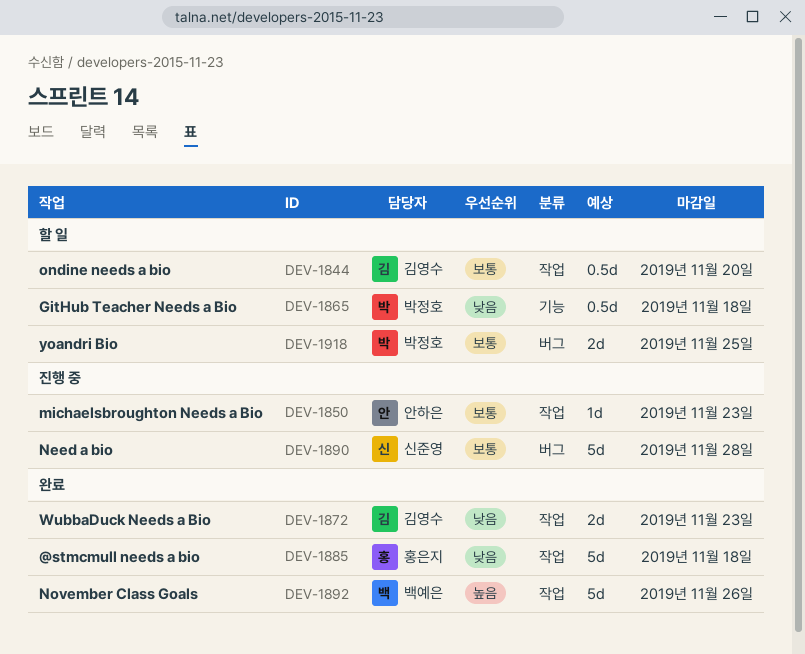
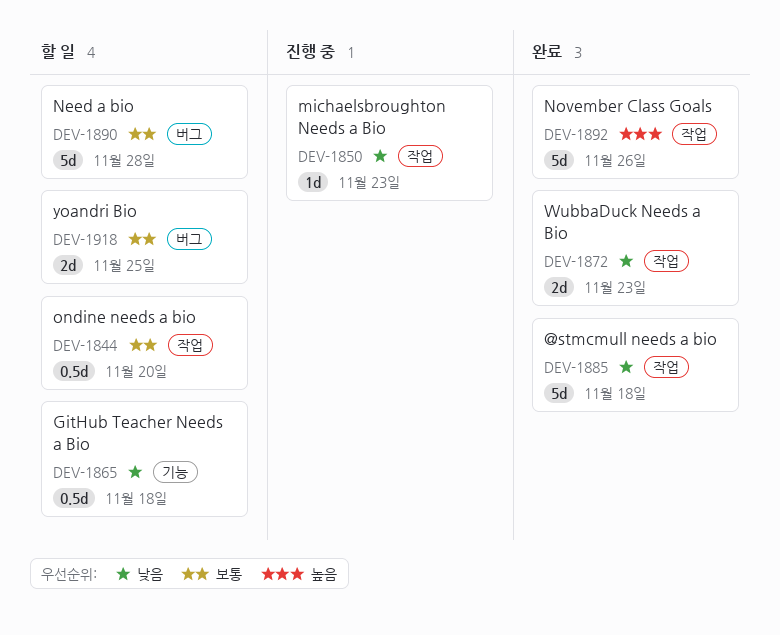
DEV-1850, priority: 보통 -> 낮음
DEV-1890, status: 진행 중 -> 할 일

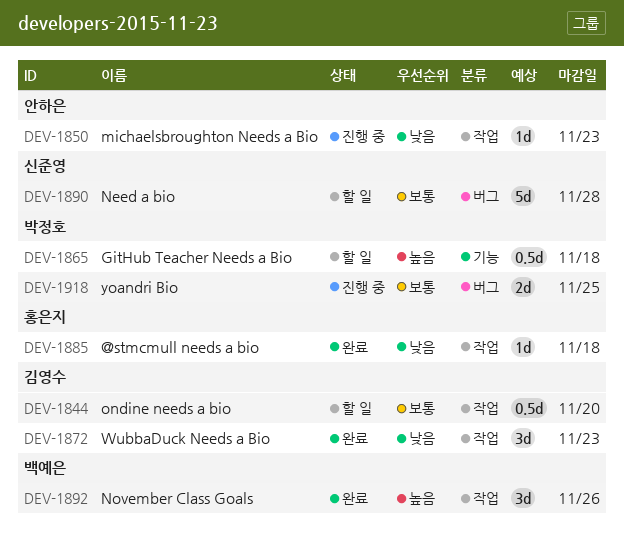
DEV-1865, priority: 낮음 -> 높음
DEV-1872, estimate: 2d -> 3d
DEV-1885, estimate: 5d -> 1d
DEV-1892, estimate: 5d -> 3d
DEV-1918, status: 할 일 -> 진행 중

